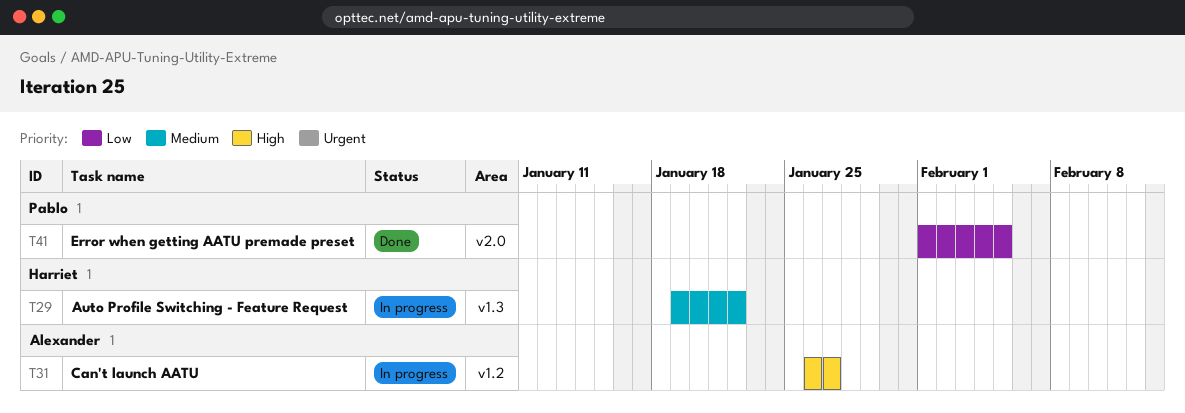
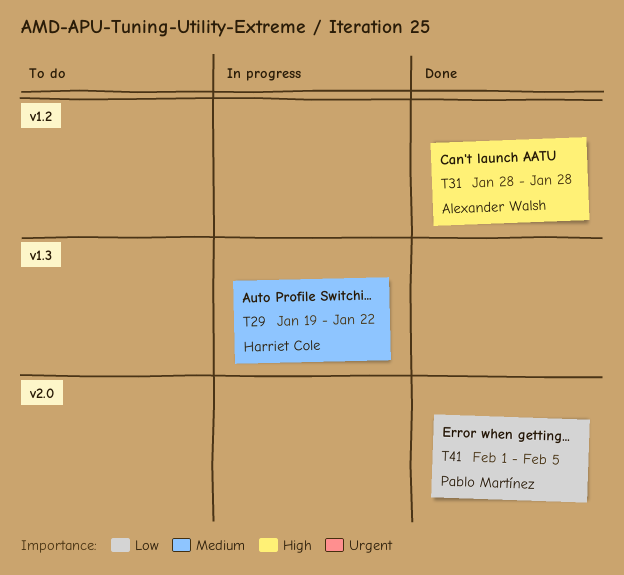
T31, status: In progress -> Done
T31, start: Jan 26 -> Jan 28
T31, due: Jan 27 -> Jan 28

